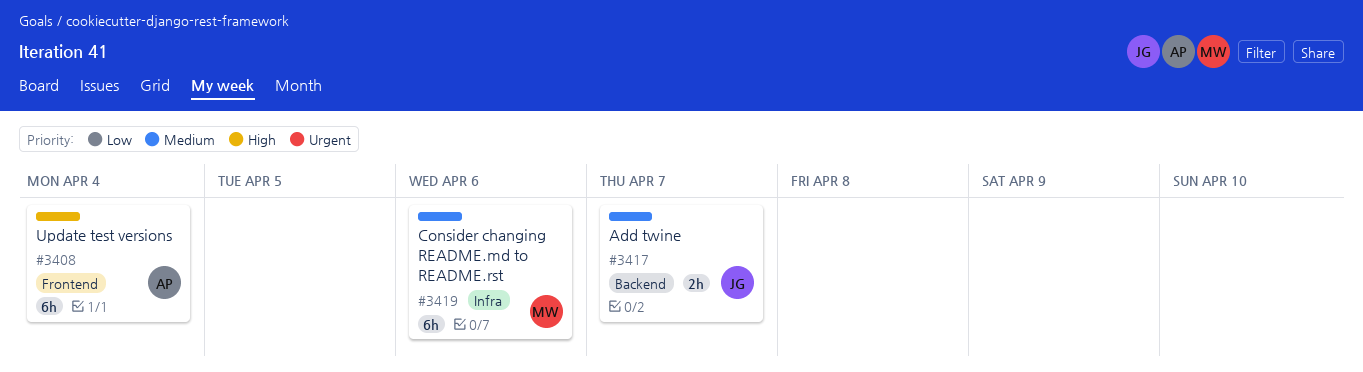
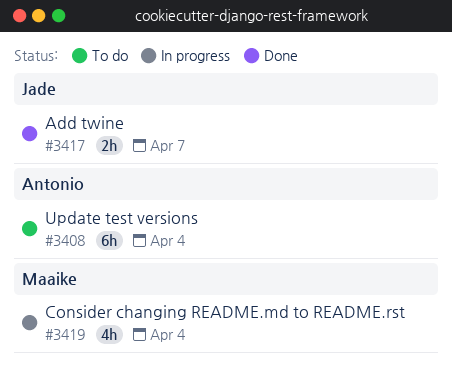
#3419, estimate: 6h -> 4h
#3419, due: Apr 6 -> Apr 4

